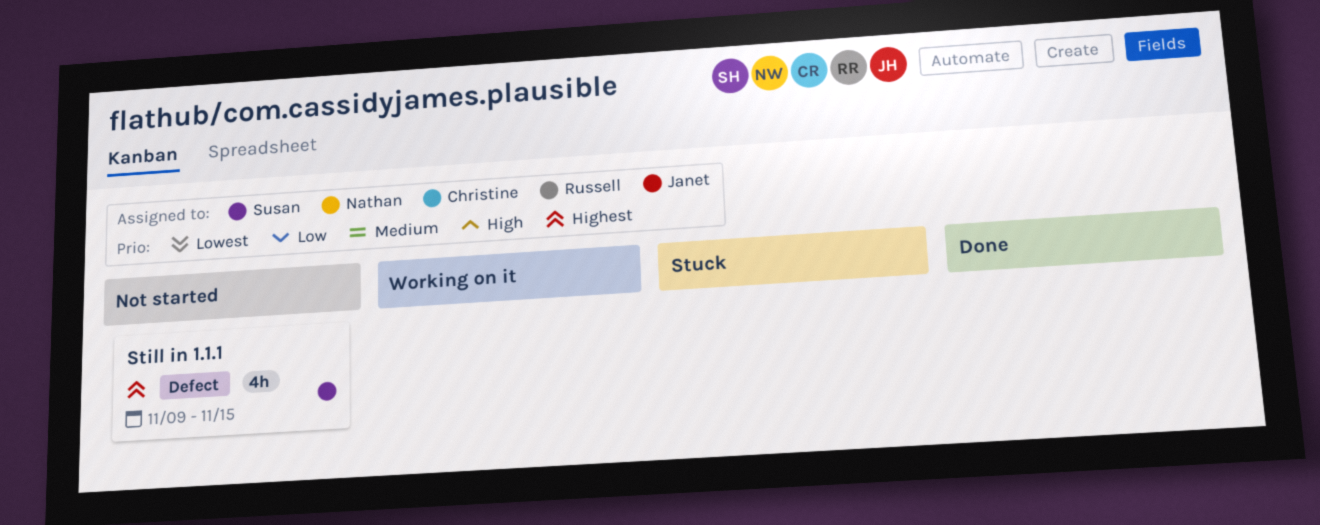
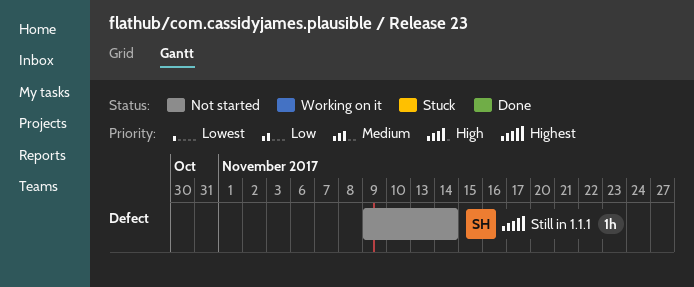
Still in 1.1.1, estimate: 4h -> 1h
Still in 1.1.1, due: Nov 15 -> Nov 14

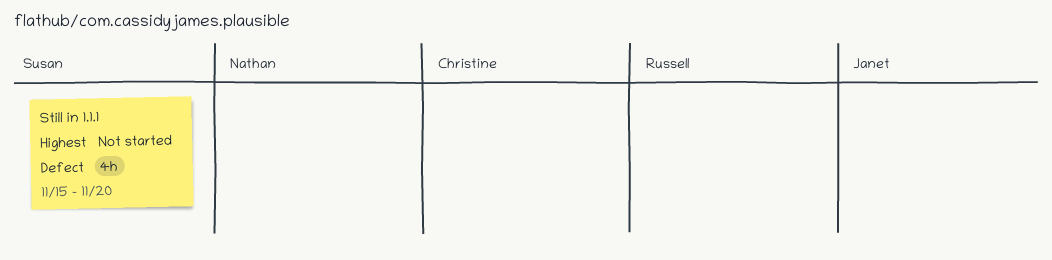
Still in 1.1.1, estimate: 1h -> 4h
Still in 1.1.1, start: Nov 9 -> Nov 15
Still in 1.1.1, due: Nov 14 -> Nov 20

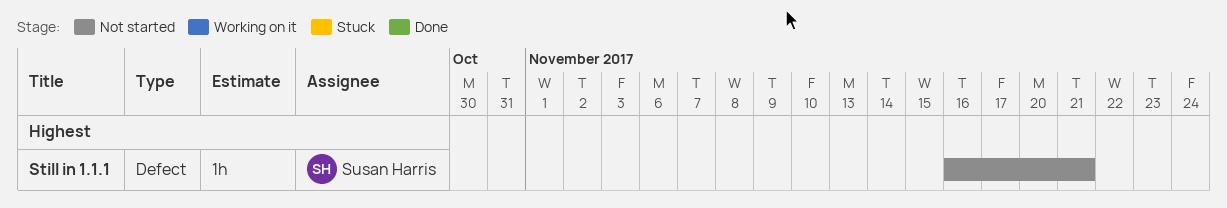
Still in 1.1.1, estimate: 4h -> 1h
Still in 1.1.1, start: Nov 15 -> Nov 16
Still in 1.1.1, due: Nov 20 -> Nov 21

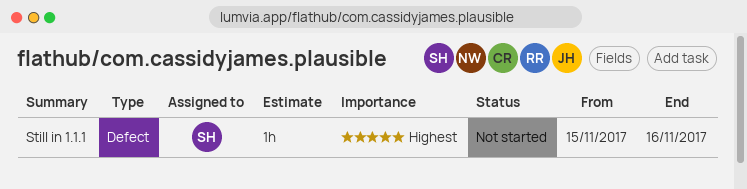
Still in 1.1.1, start: Nov 16 -> Nov 15
Still in 1.1.1, due: Nov 21 -> Nov 16

